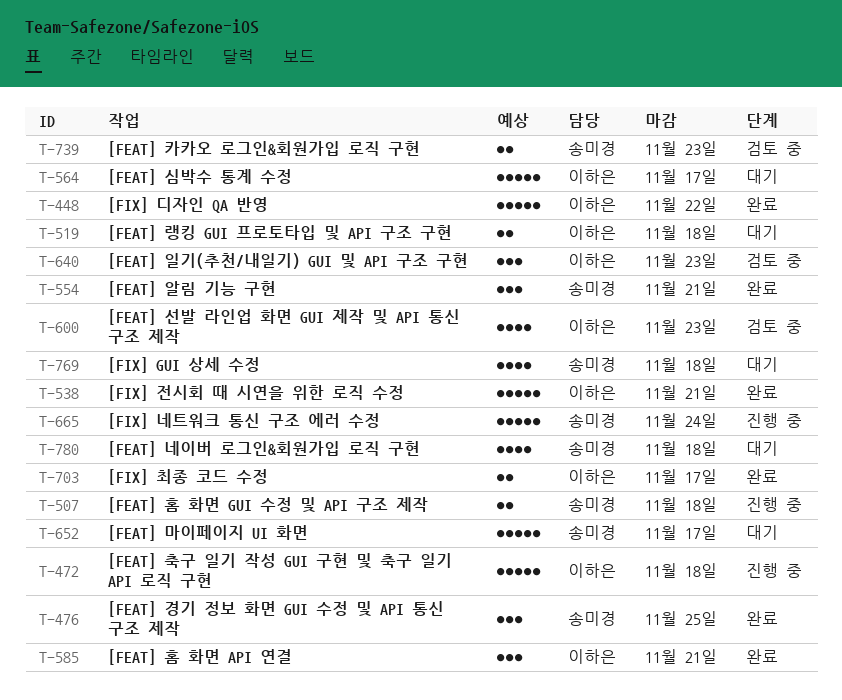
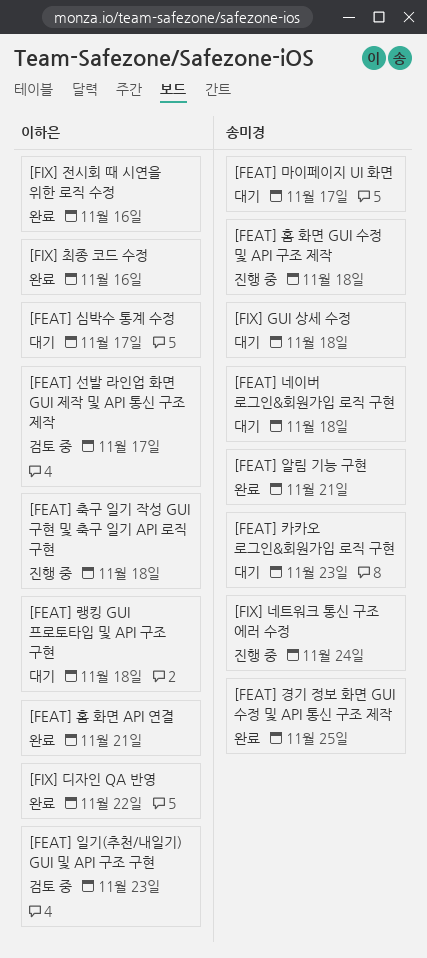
[FEAT] 선발 라인업 화면 GUI 제작 및 API 통신 구조 제작, due: Nov 23 -> Nov 17
[FEAT] 카카오 로그인&회원가입 로직 구현, status: 검토 중 -> 대기
[FIX] 전시회 때 시연을 위한 로직 수정, due: Nov 21 -> Nov 16
[FIX] 최종 코드 수정, due: Nov 17 -> Nov 16

